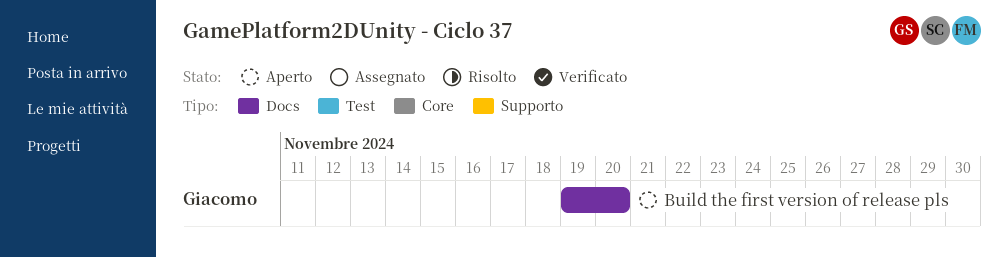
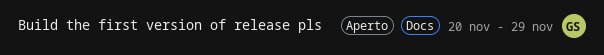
Build the first version of release pls, start: Nov 19 -> Nov 20
Build the first version of release pls, due: Nov 20 -> Nov 29

